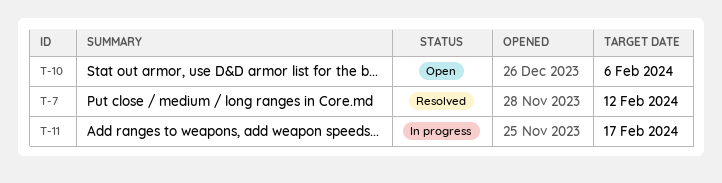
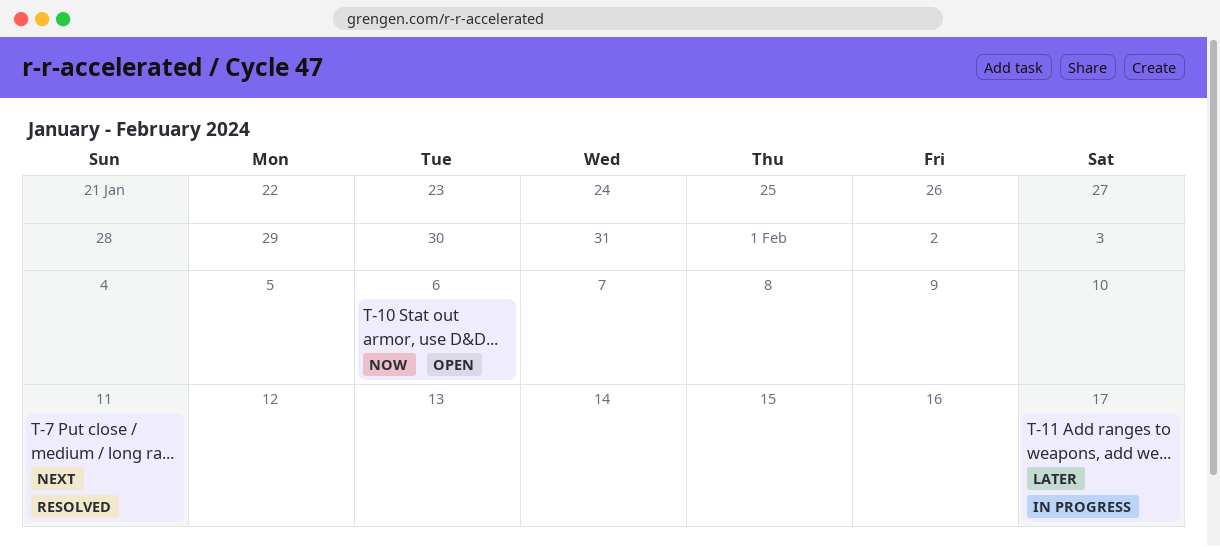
T-7, due: Feb 12 -> Feb 11

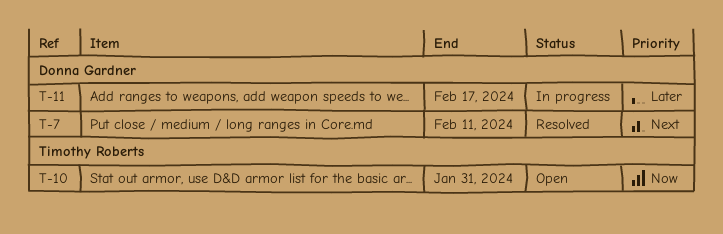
T-10, due: Feb 6 -> Jan 31

